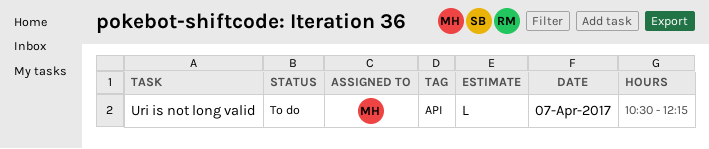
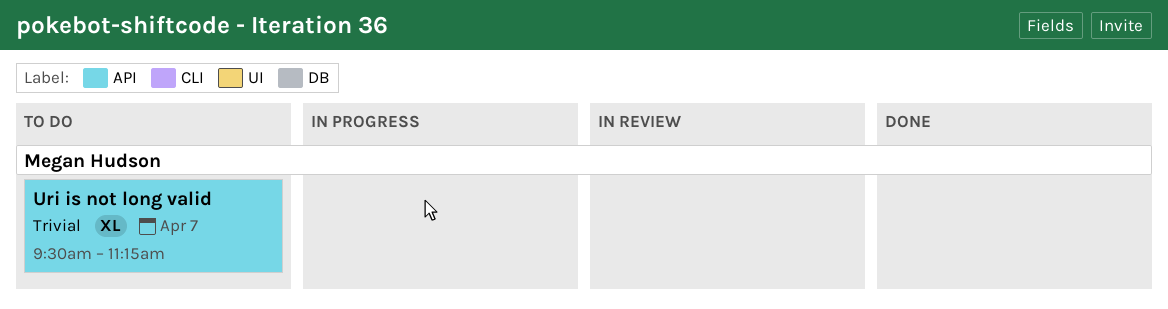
Uri is not long valid, estimate: L -> XL
Uri is not long valid, begins: 10:30 -> 09:30
Uri is not long valid, ends: 12:15 -> 11:15

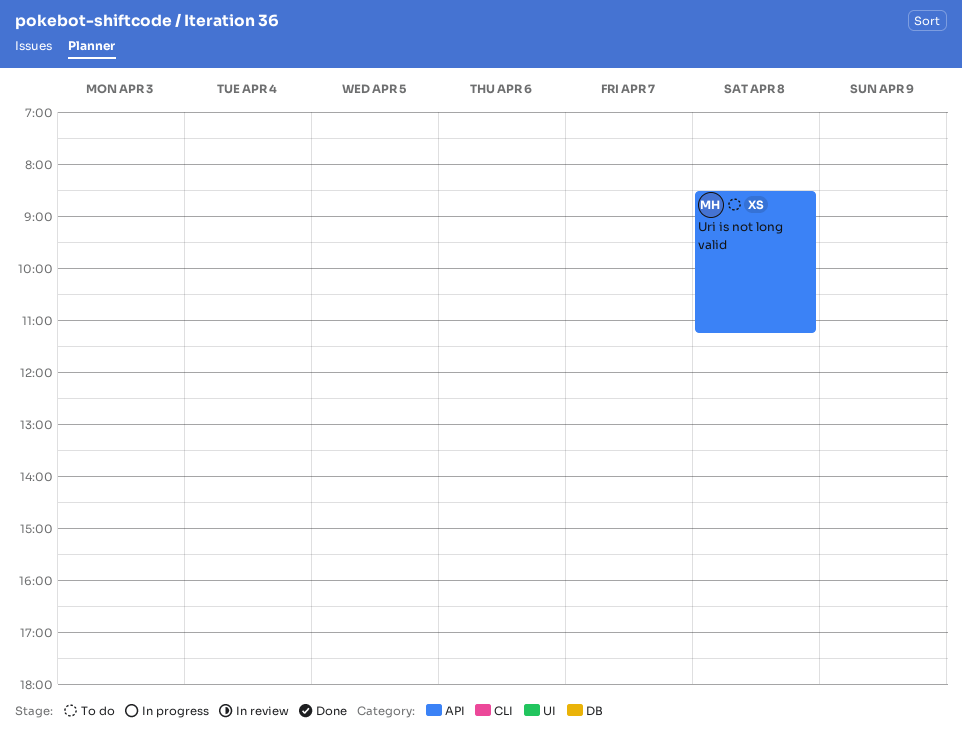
Uri is not long valid, estimate: XL -> XS
Uri is not long valid, day: Apr 7 -> Apr 8
Uri is not long valid, begins: 09:30 -> 08:30

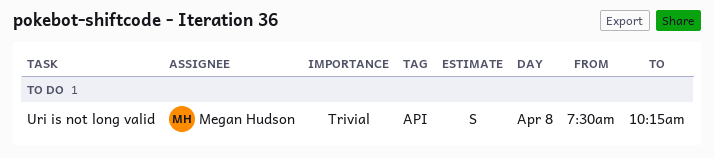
Uri is not long valid, estimate: XS -> S
Uri is not long valid, begins: 08:30 -> 07:30
Uri is not long valid, ends: 11:15 -> 10:15

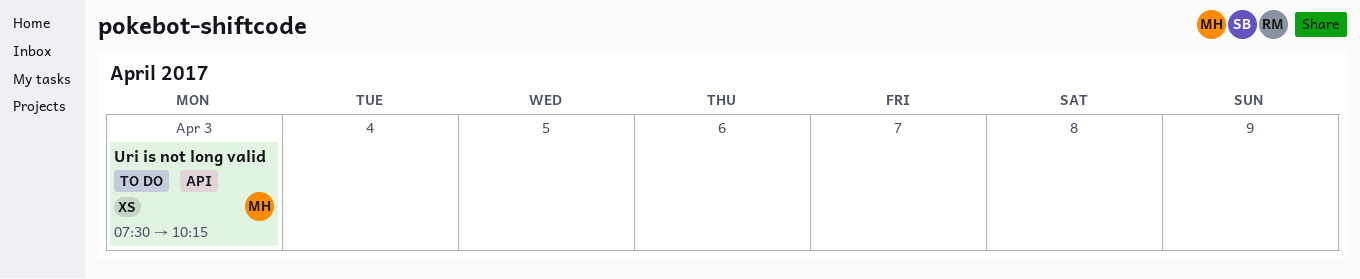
Uri is not long valid, estimate: S -> XS
Uri is not long valid, day: Apr 8 -> Apr 3

